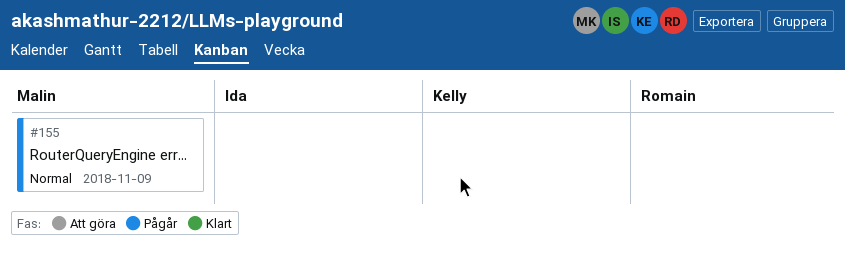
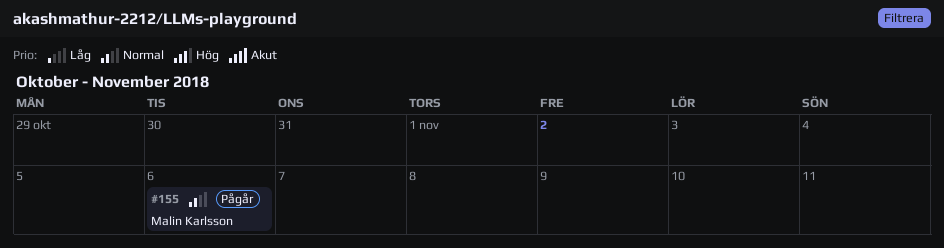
#155, due: Nov 9 -> Nov 6

